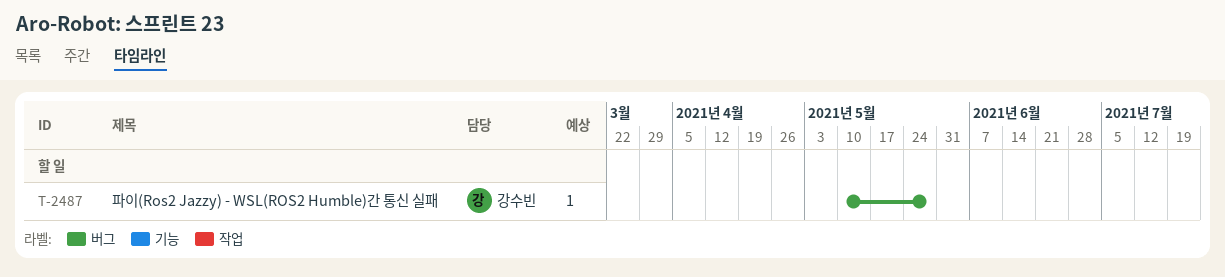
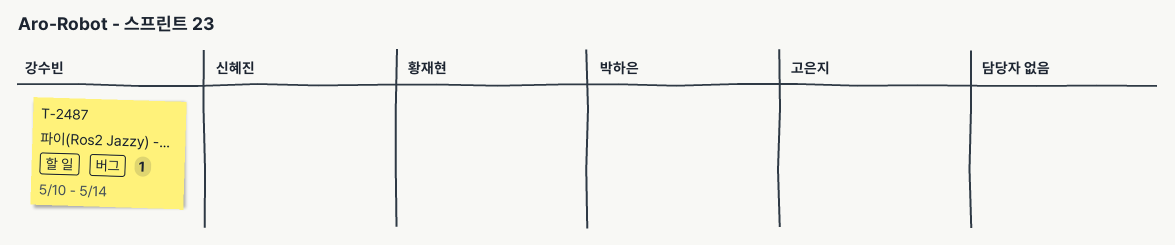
T-2487, due: May 28 -> May 14

